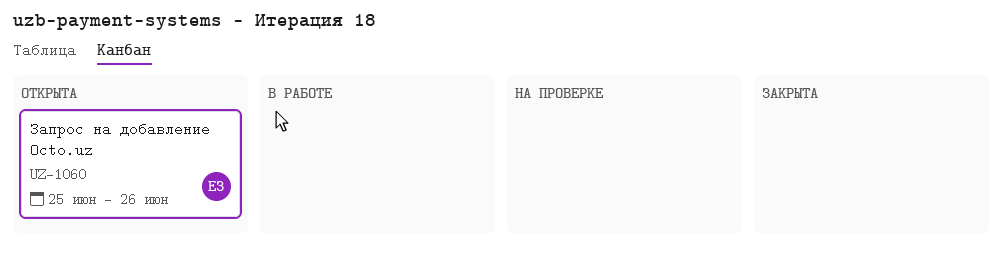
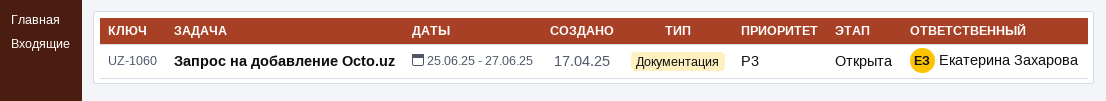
UZ-1060, due: Jun 26 -> Jun 27

